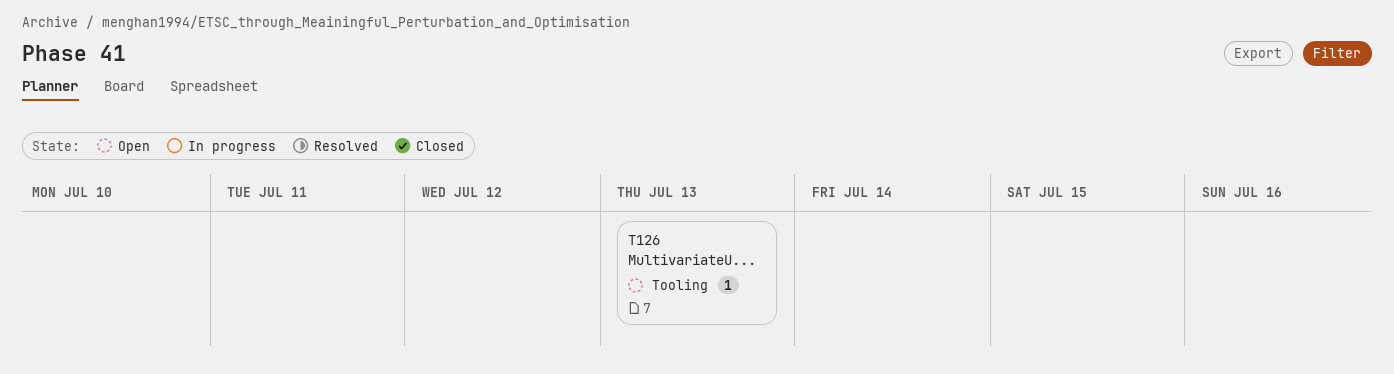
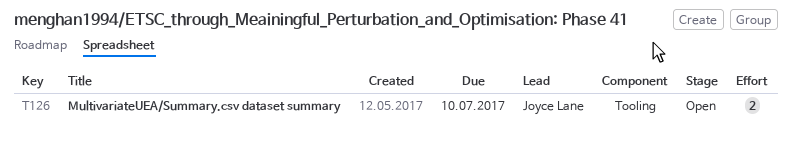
T126, estimate: 1 -> 2
T126, due: Jul 13 -> Jul 10

